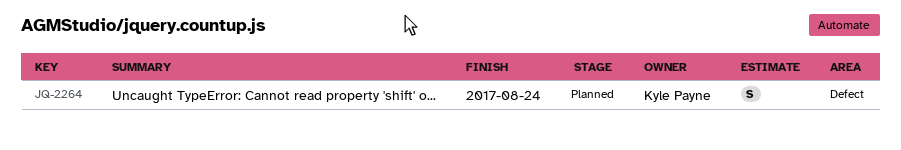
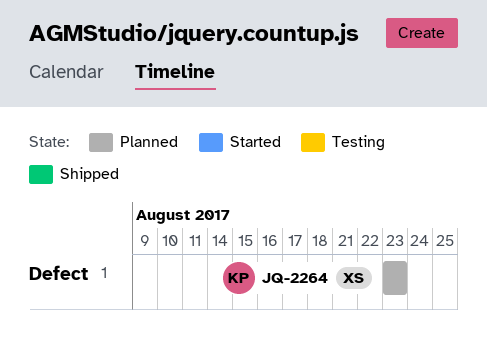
JQ-2264, estimate: S -> XS
JQ-2264, due: Aug 24 -> Aug 23

